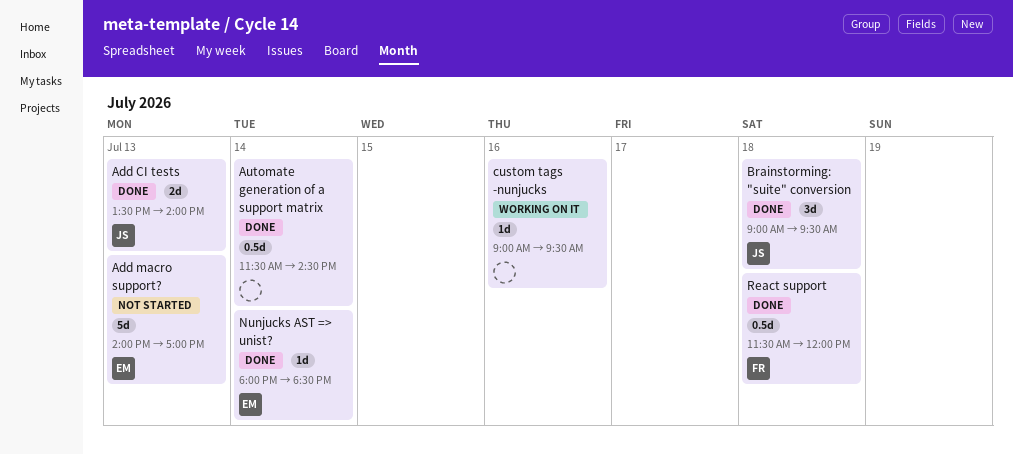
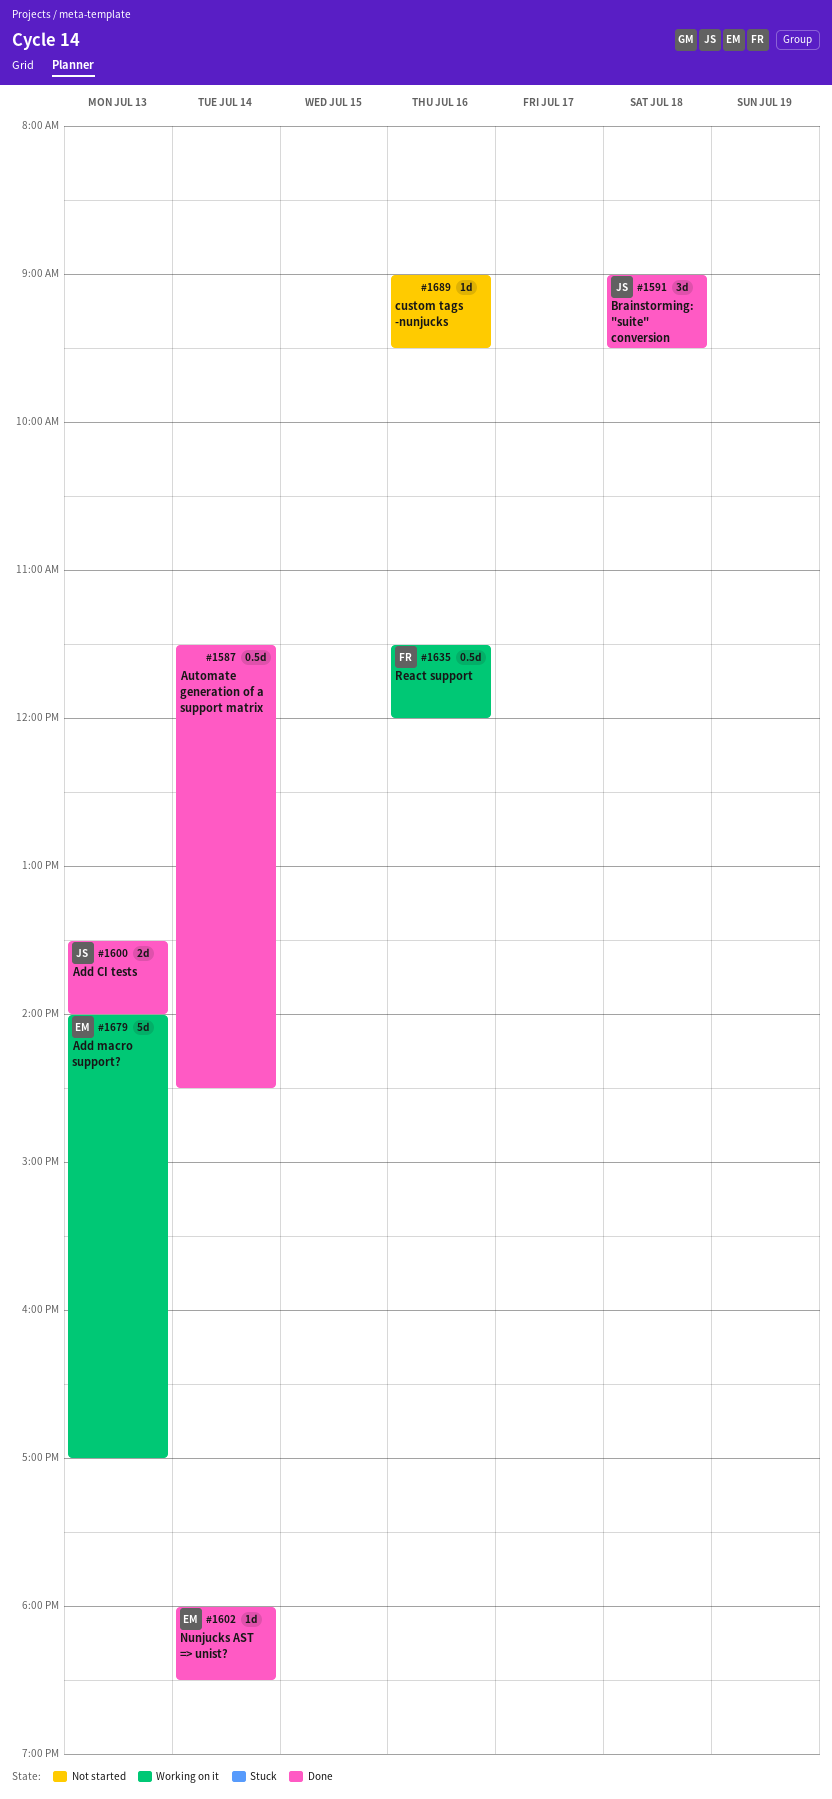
Add macro support?, status: Not started -> Working on it
custom tags -nunjucks, status: Working on it -> Not started
React support, status: Done -> Working on it
React support, day: Jul 18 -> Jul 16

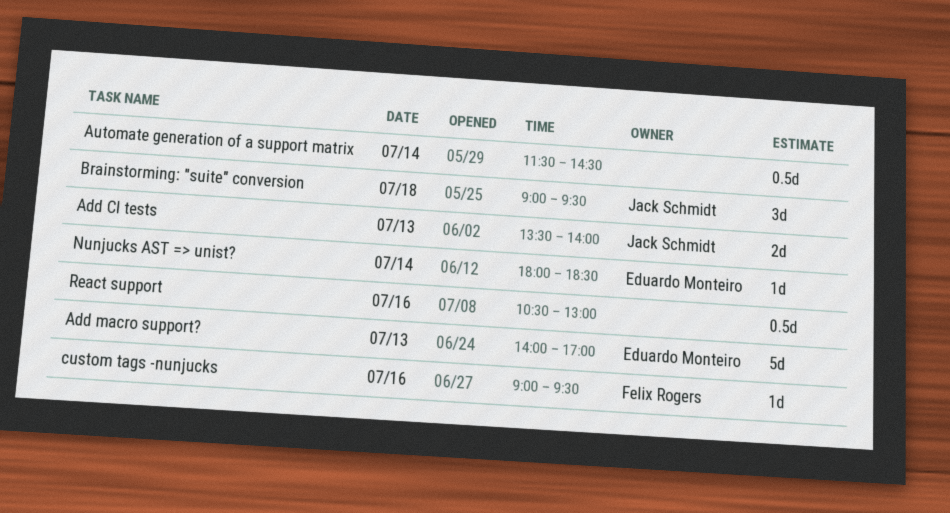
custom tags -nunjucks, owner: none -> Felix Rogers
React support, owner: Felix Rogers -> none
React support, begins: 11:30 -> 10:30
React support, ends: 12:00 -> 13:00

